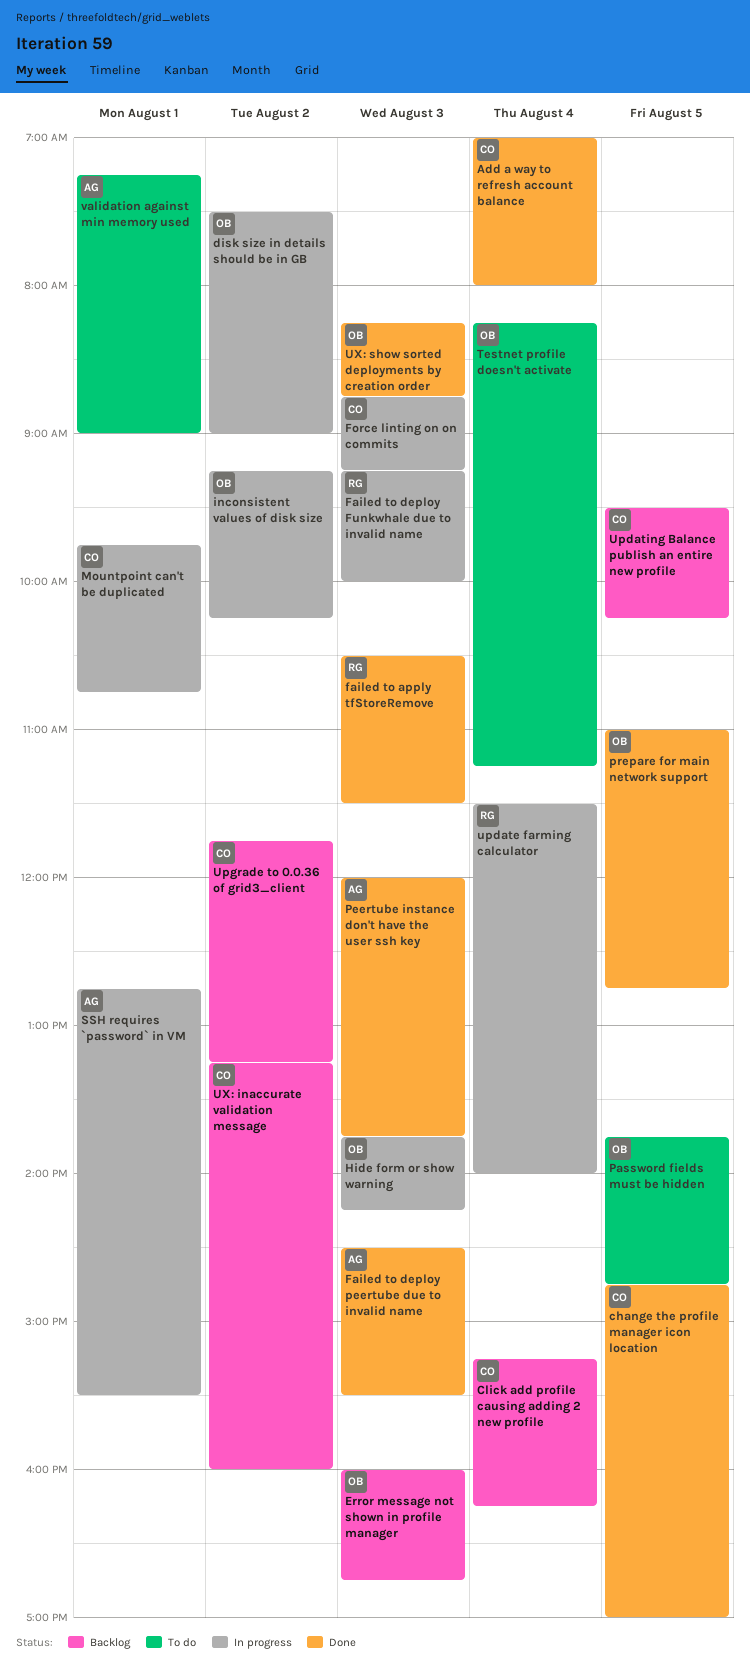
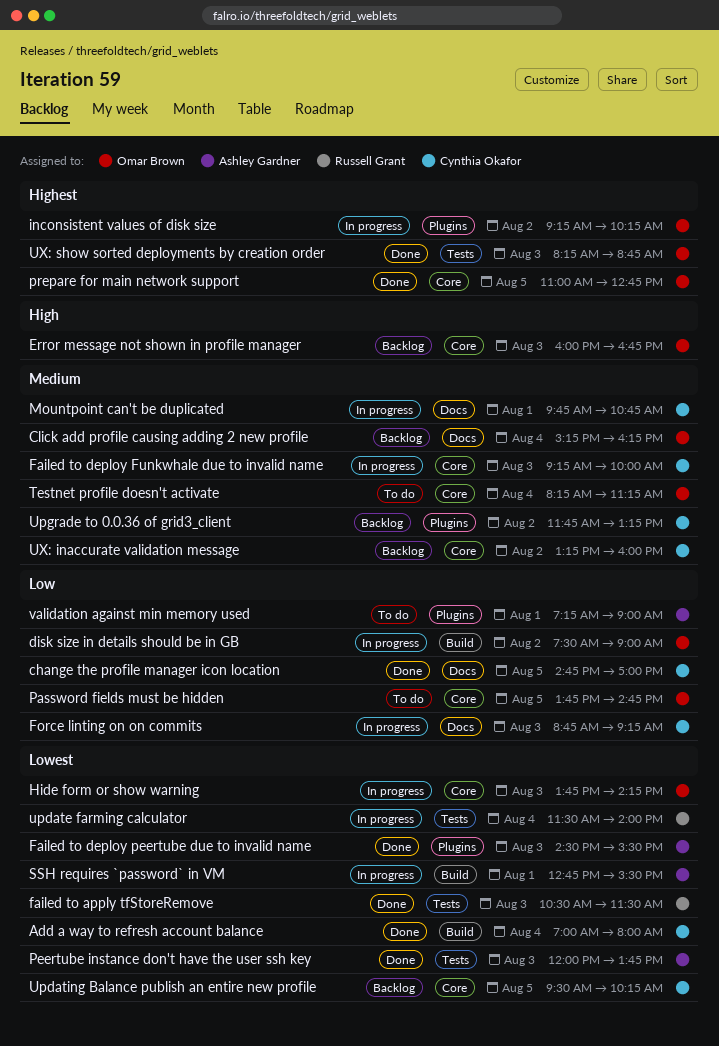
Click add profile causing adding 2 new profile, owner: Cynthia Okafor -> Omar Brown
Failed to deploy Funkwhale due to invalid name, owner: Russell Grant -> Cynthia Okafor

